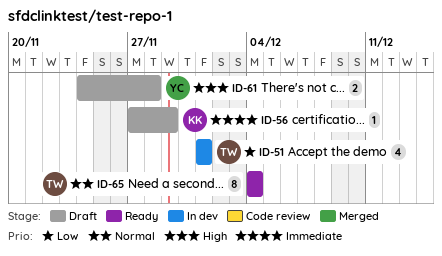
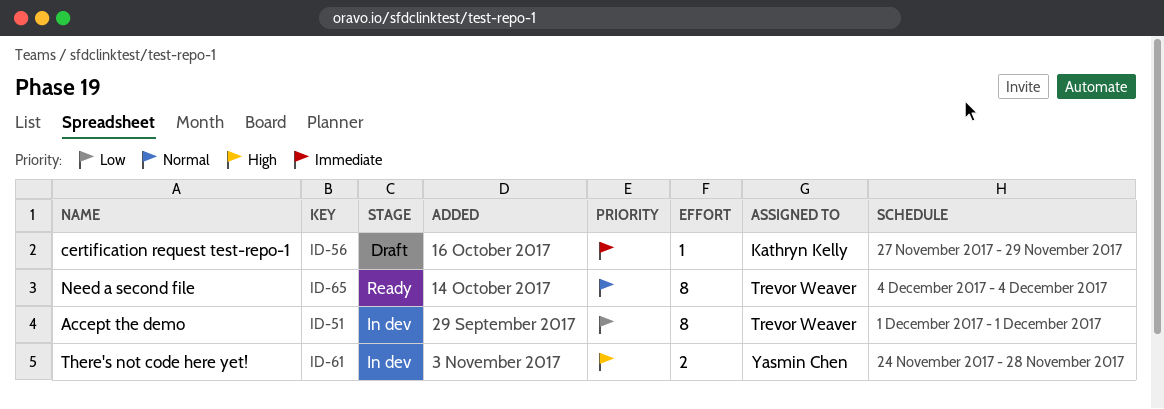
ID-51, estimate: 4 -> 8
ID-61, status: Draft -> In dev

